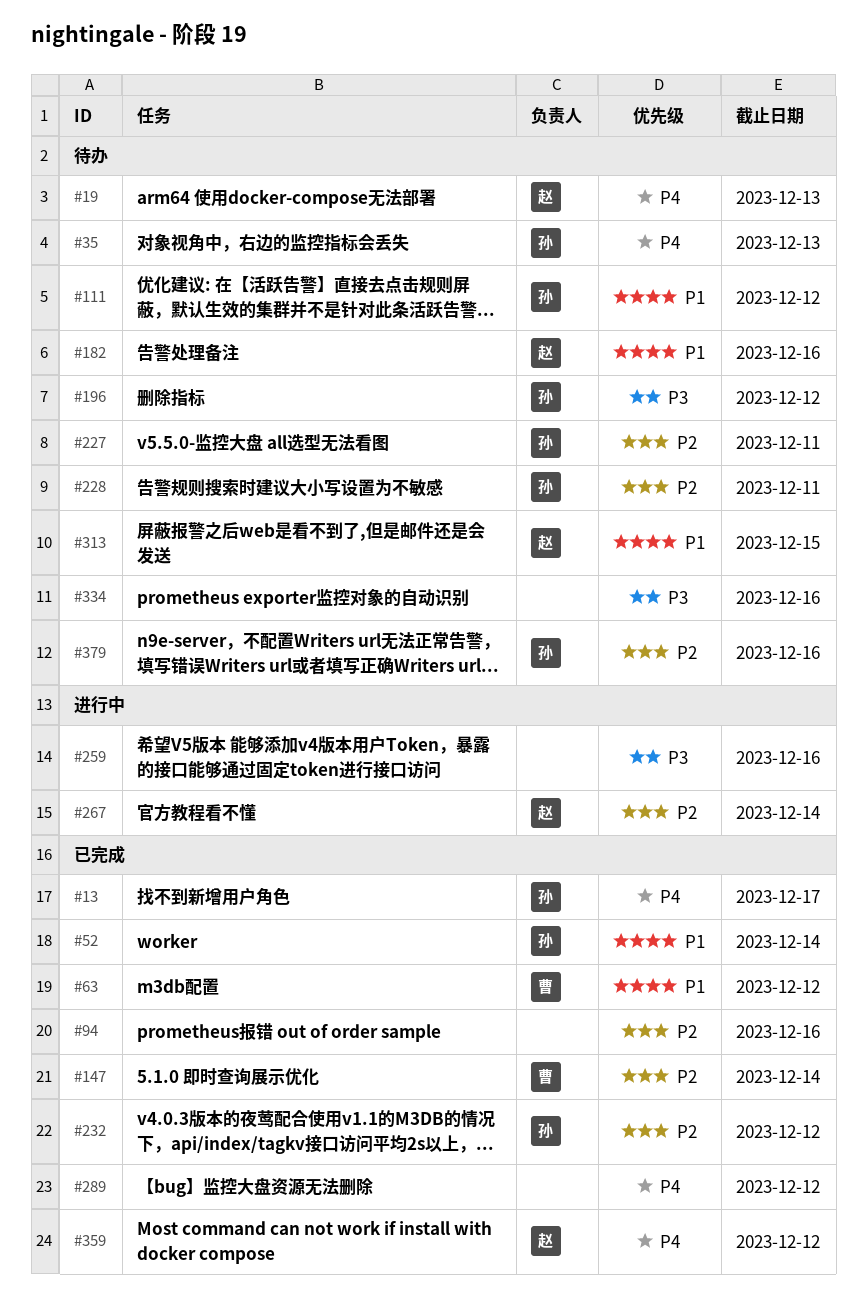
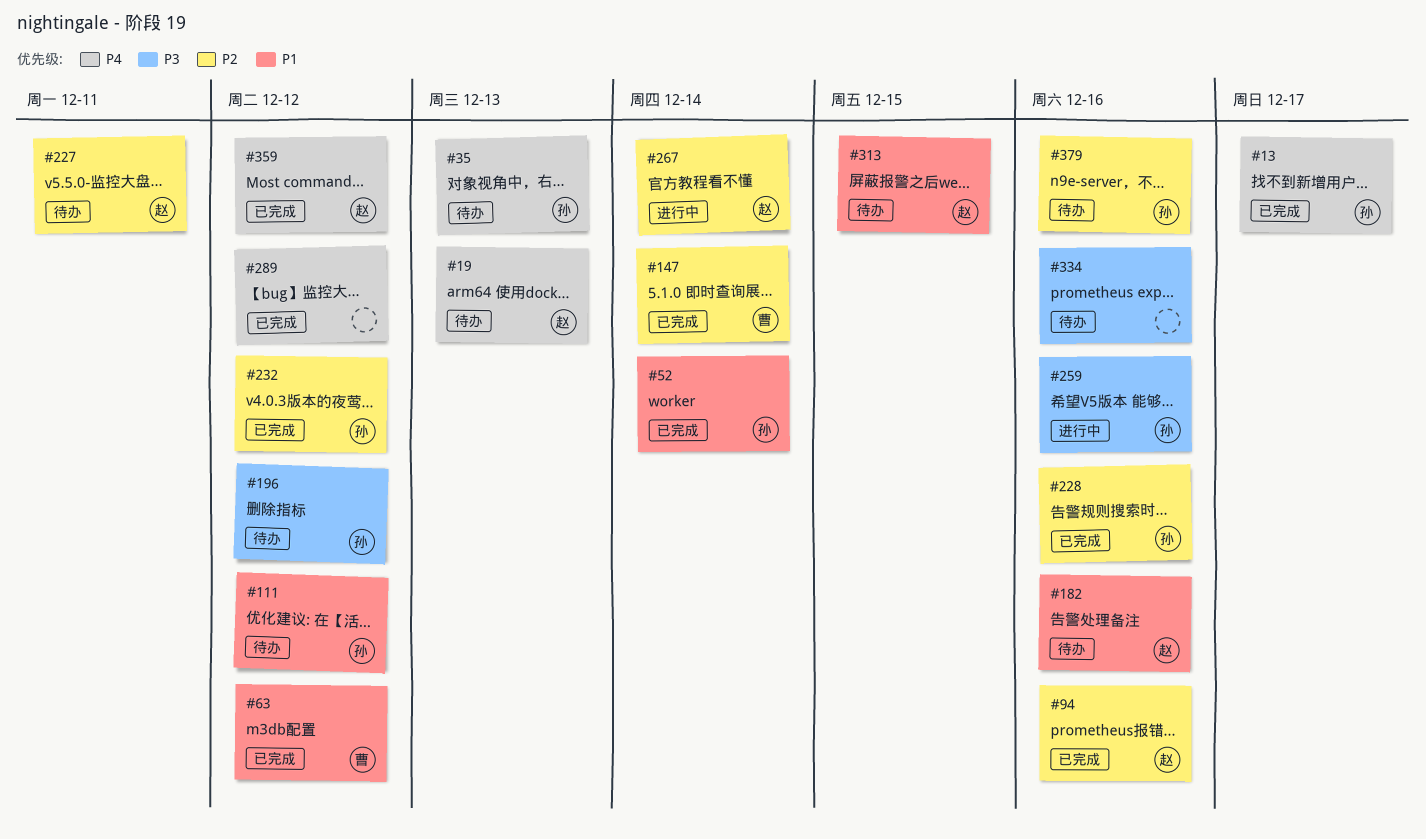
#94, owner: none -> 赵
#227, owner: 孙 -> 赵
#228, status: 待办 -> 已完成
#228, due: Dec 11 -> Dec 16
#259, owner: none -> 孙

